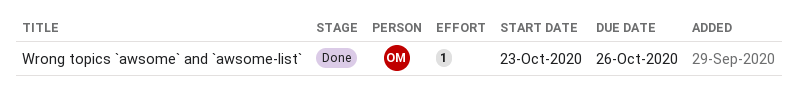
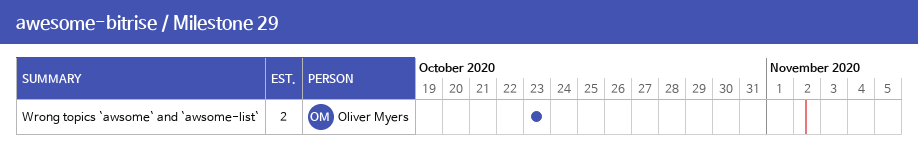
Wrong topics `awsome` and `awsome-list`, estimate: 1 -> 2
Wrong topics `awsome` and `awsome-list`, due: Oct 26 -> Oct 23

